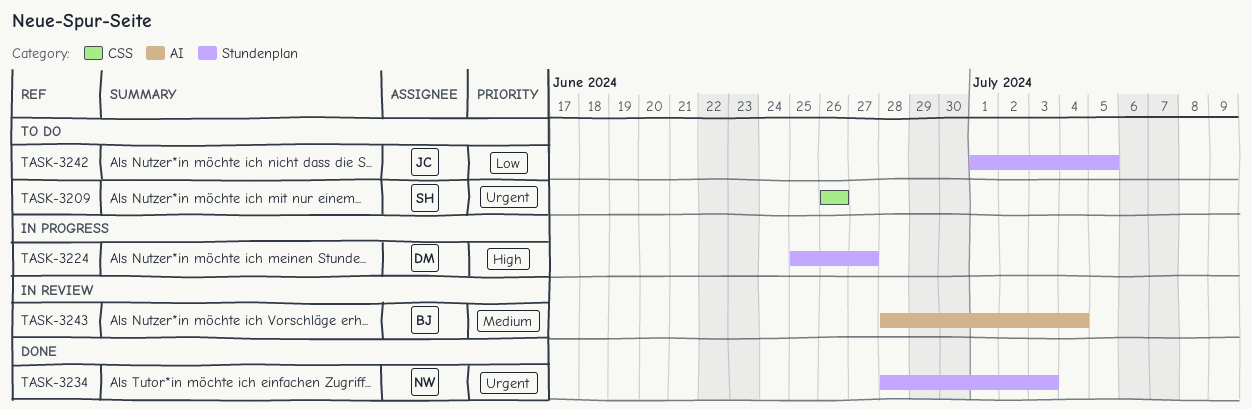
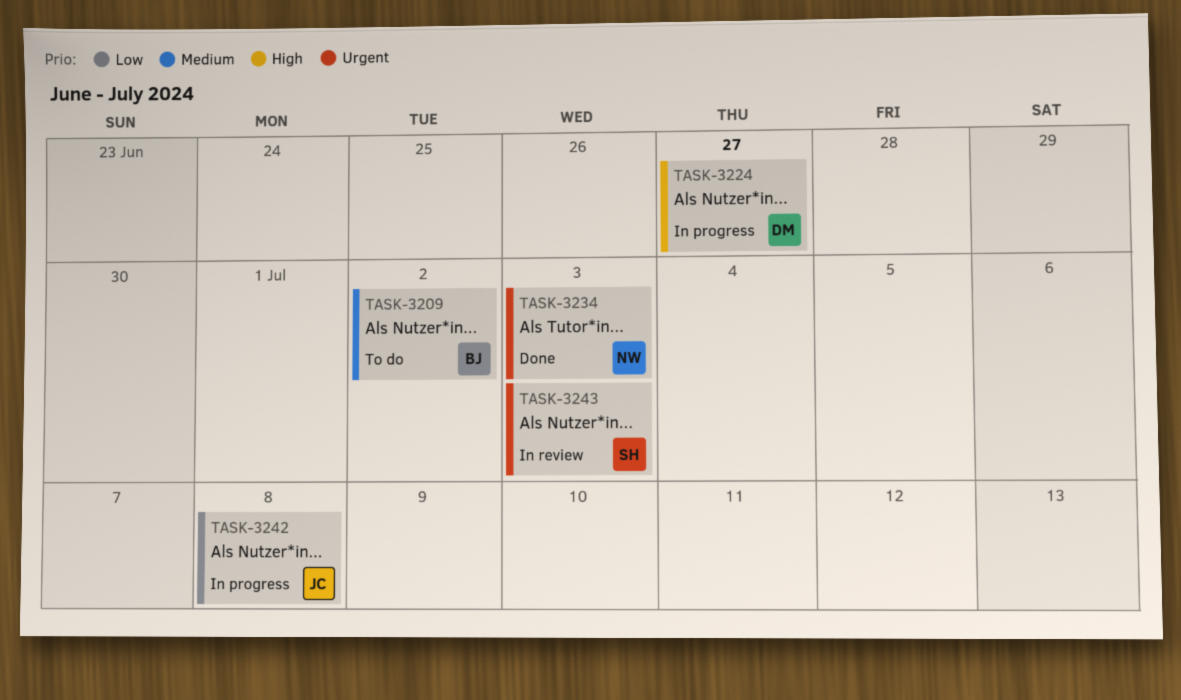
TASK-3209, owner: SH -> BJ
TASK-3209, priority: Urgent -> Medium
TASK-3209, due: Jun 26 -> Jul 2
TASK-3242, status: To do -> In progress
TASK-3242, due: Jul 5 -> Jul 8
TASK-3243, owner: BJ -> SH
TASK-3243, priority: Medium -> Urgent
TASK-3243, due: Jul 4 -> Jul 3

